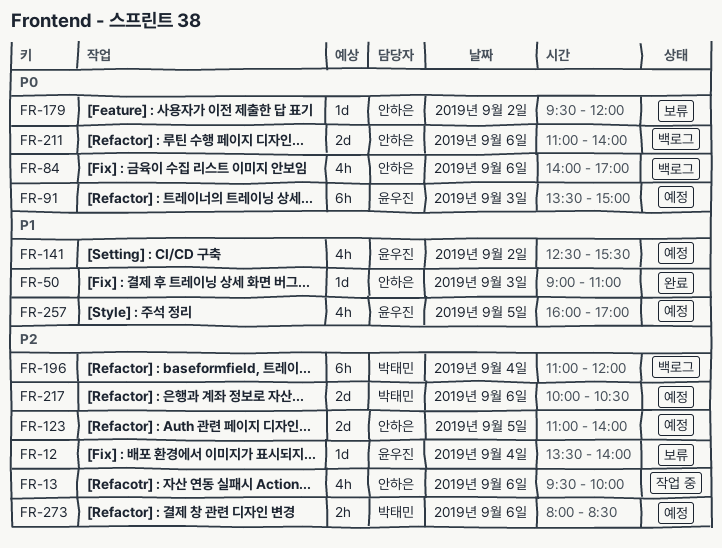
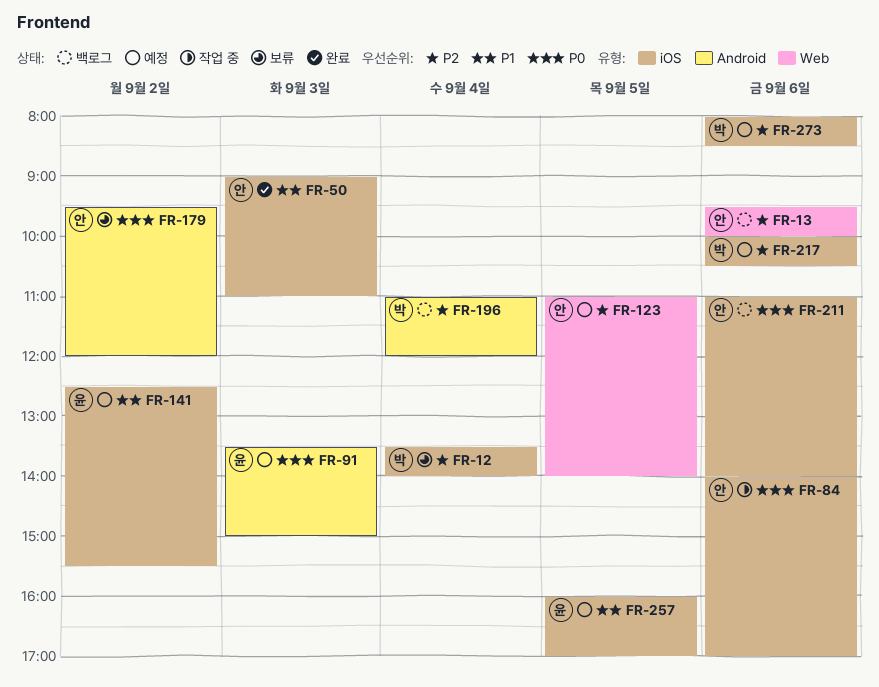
FR-12, owner: 윤우진 -> 박태민
FR-13, status: 작업 중 -> 백로그
FR-84, status: 백로그 -> 작업 중

